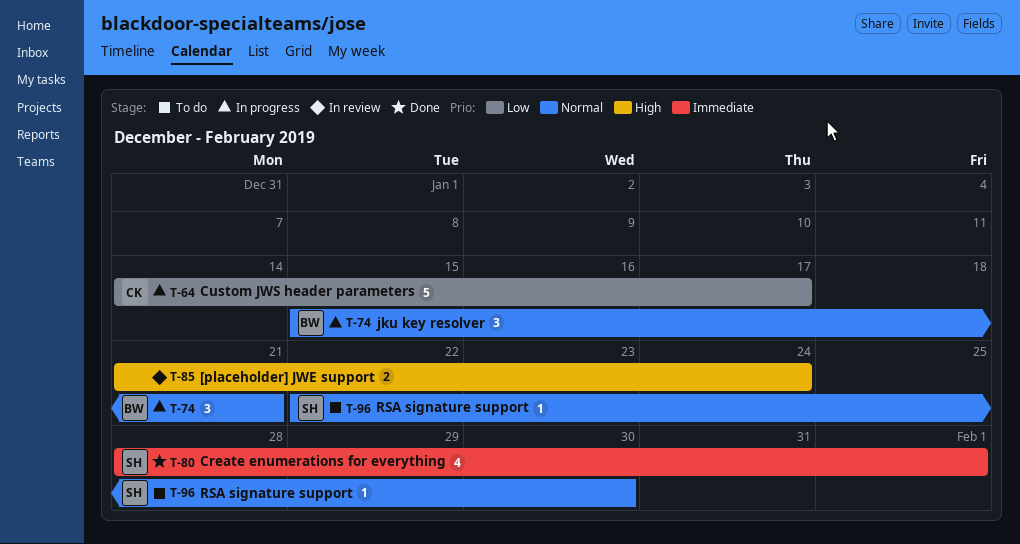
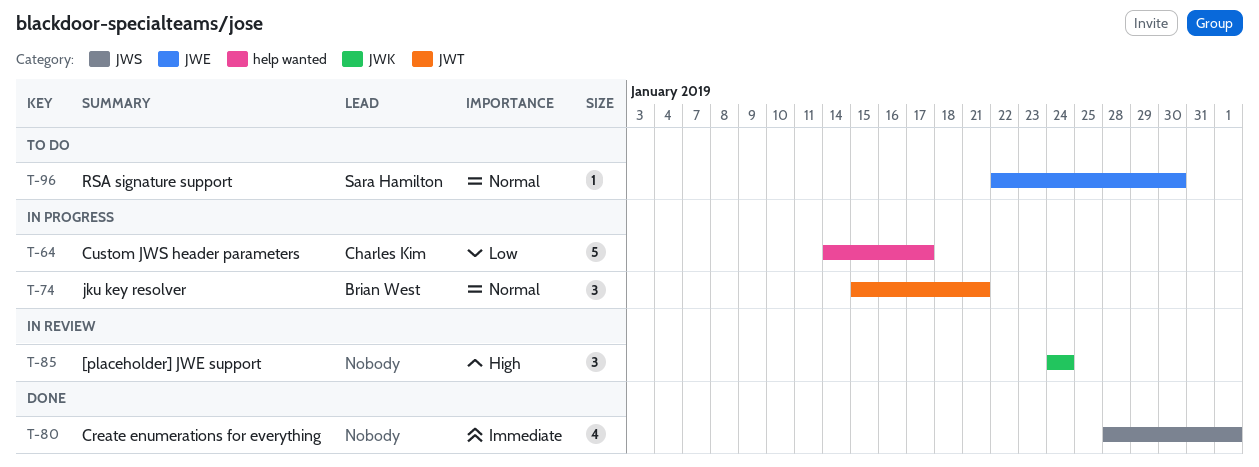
T-80, owner: Sara Hamilton -> none
T-85, estimate: 2 -> 3
T-85, start: Jan 21 -> Jan 24

